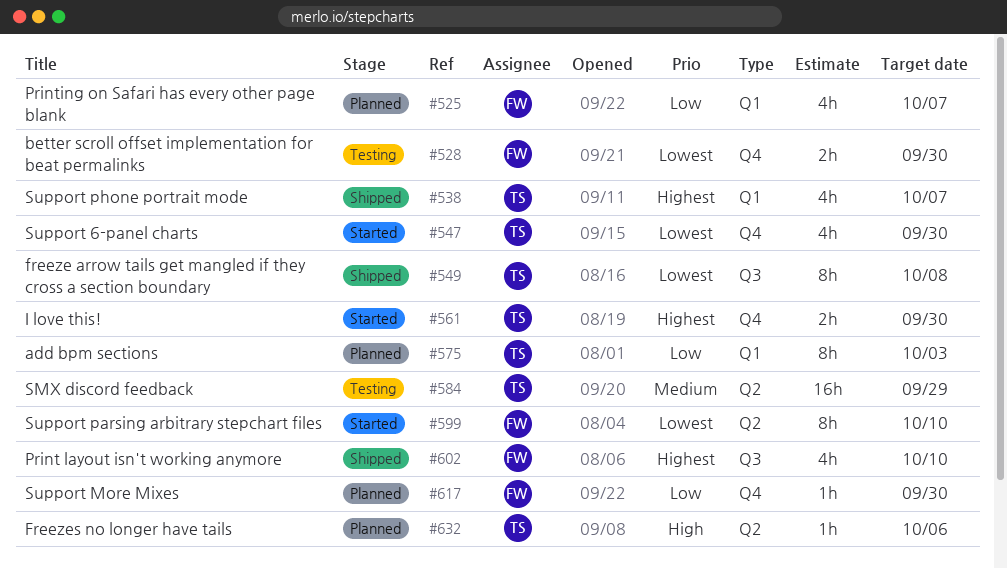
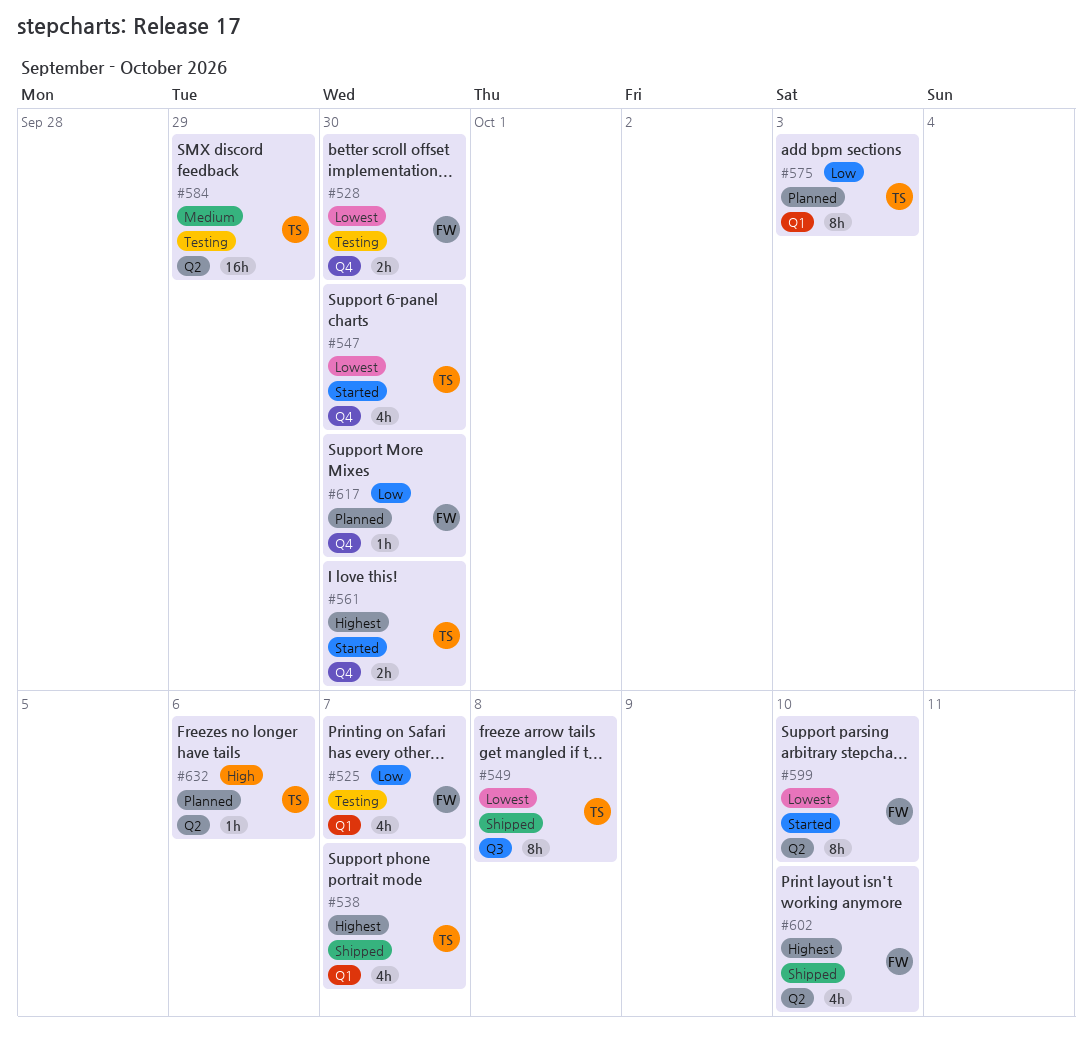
#525, status: Planned -> Testing
#602, label: Q3 -> Q2

